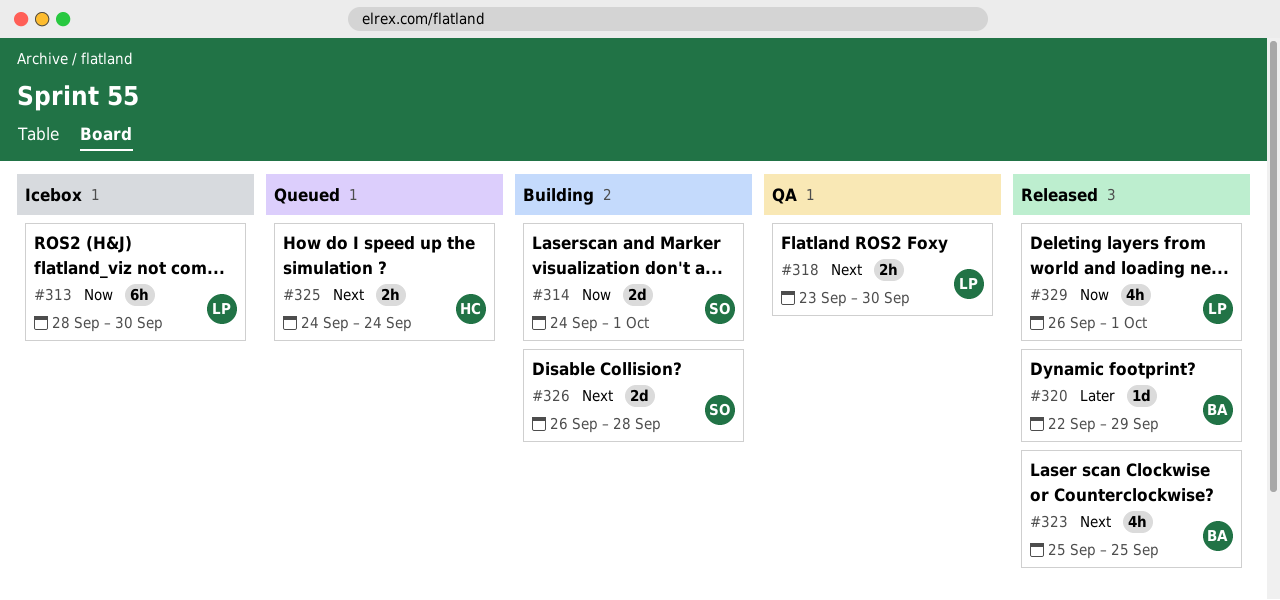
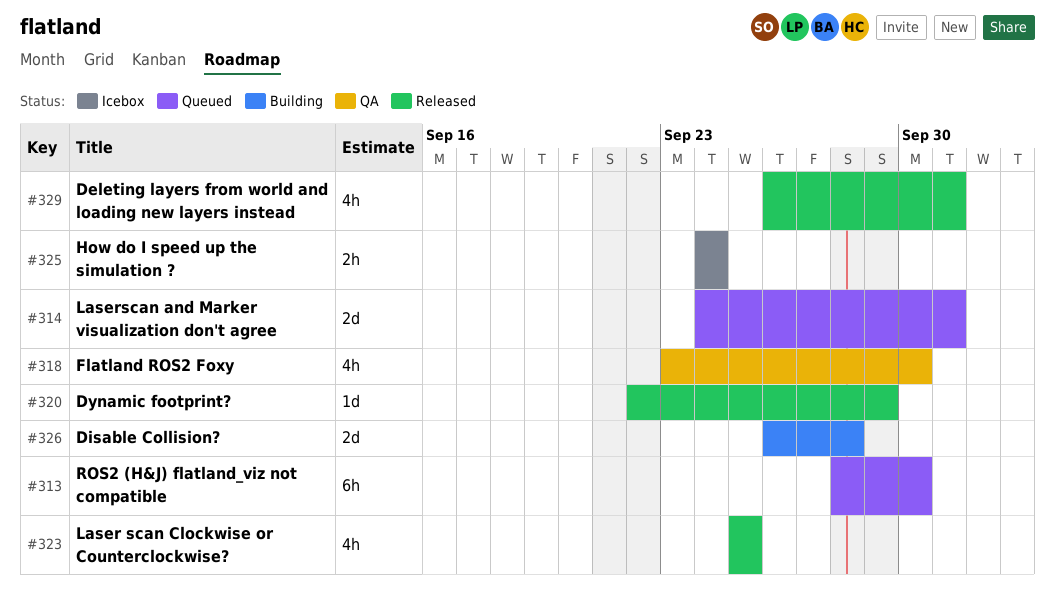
#313, status: Icebox -> Queued
#314, status: Building -> Queued
#318, estimate: 2h -> 4h
#325, status: Queued -> Icebox

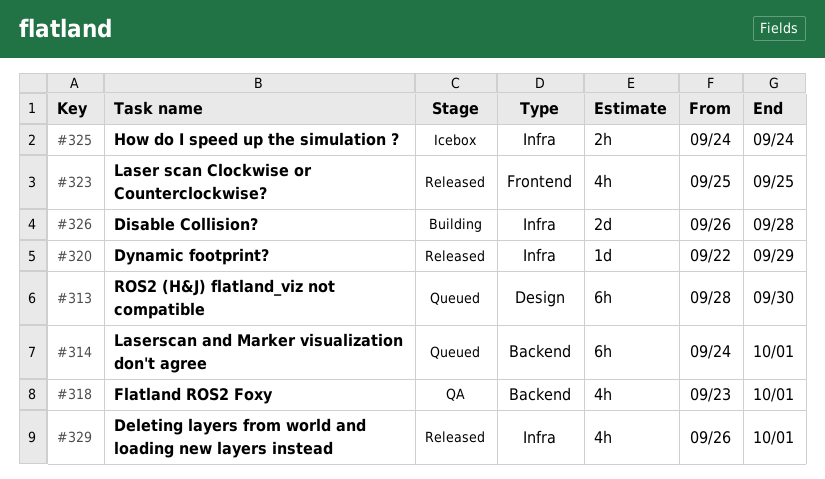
#314, estimate: 2d -> 6h
#318, due: Sep 30 -> Oct 1

